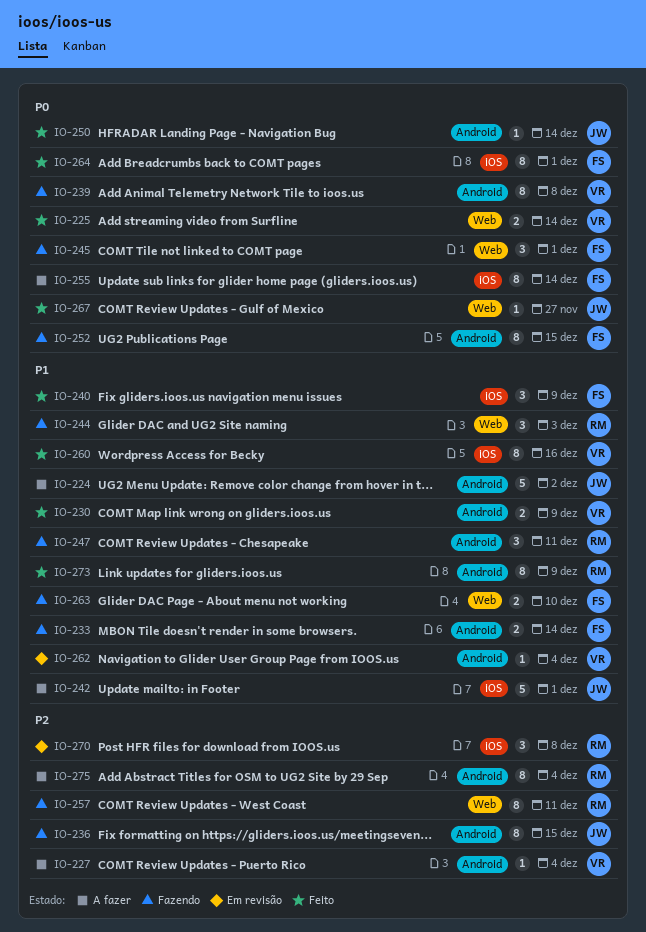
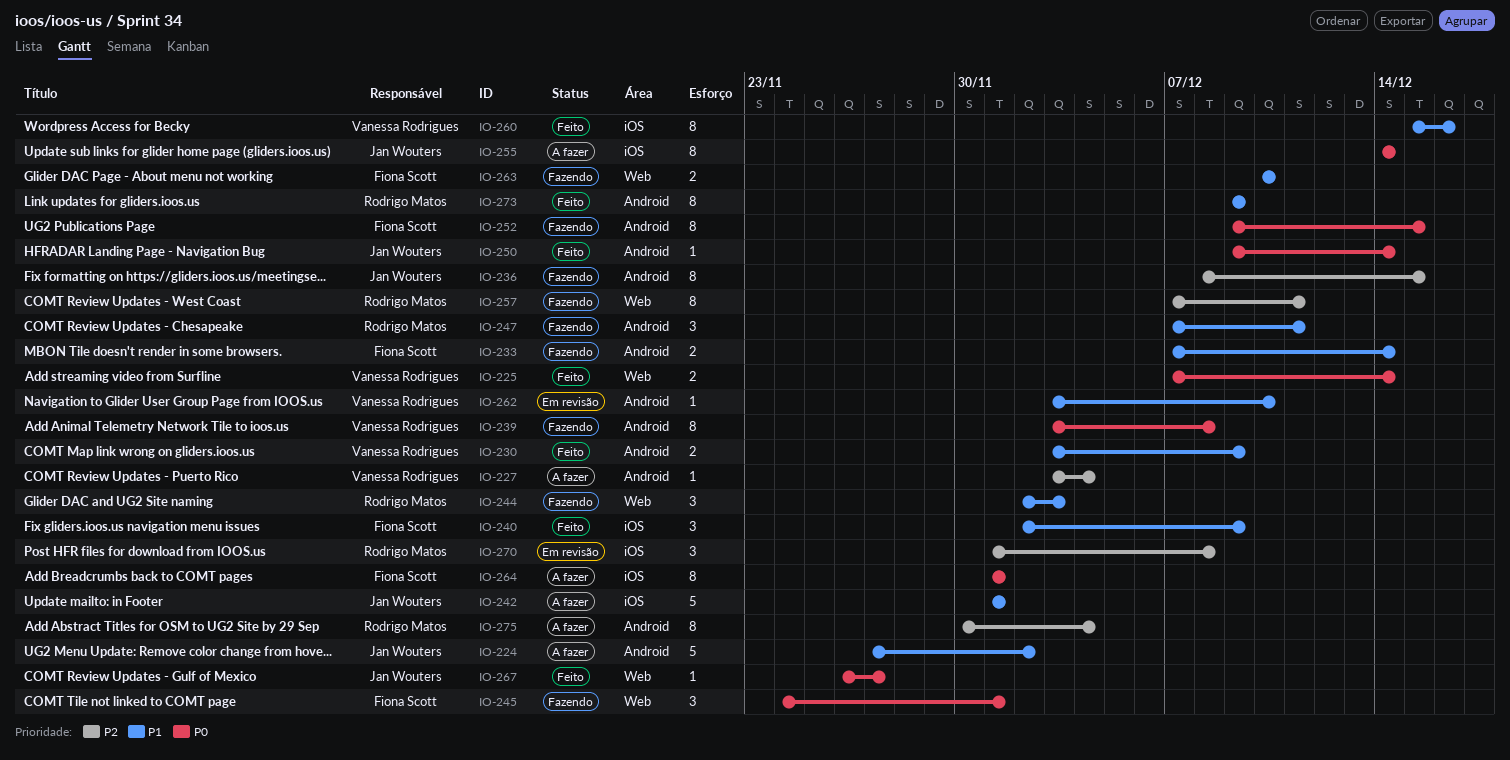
IO-255, owner: Fiona Scott -> Jan Wouters
IO-262, due: Dec 4 -> Dec 10
IO-264, status: Feito -> A fazer

